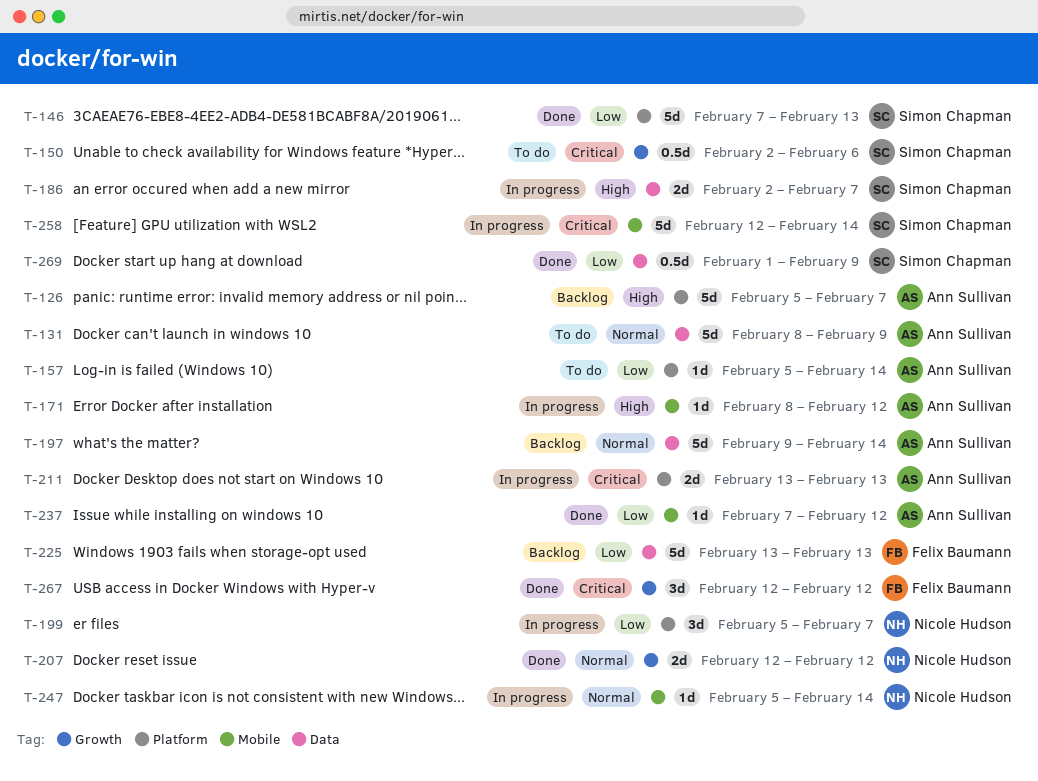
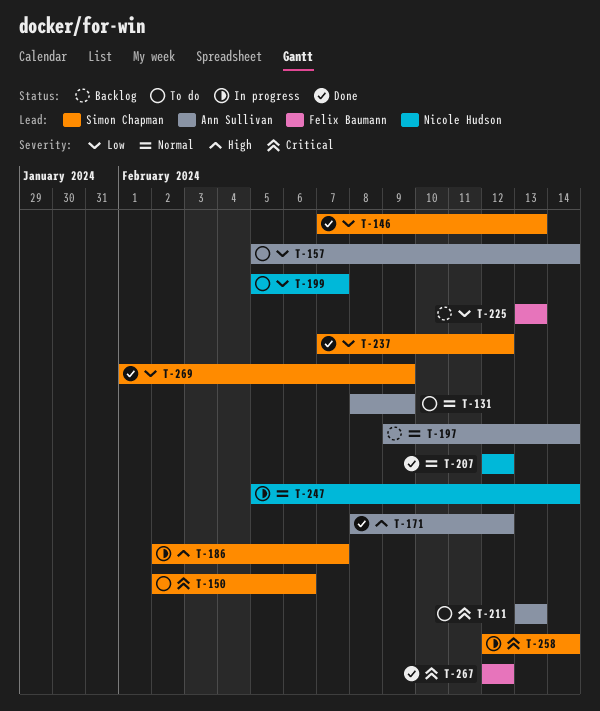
T-126: present -> none
T-171, status: In progress -> Done
T-199, status: In progress -> To do
T-211, status: In progress -> To do
T-237, owner: Ann Sullivan -> Simon Chapman

